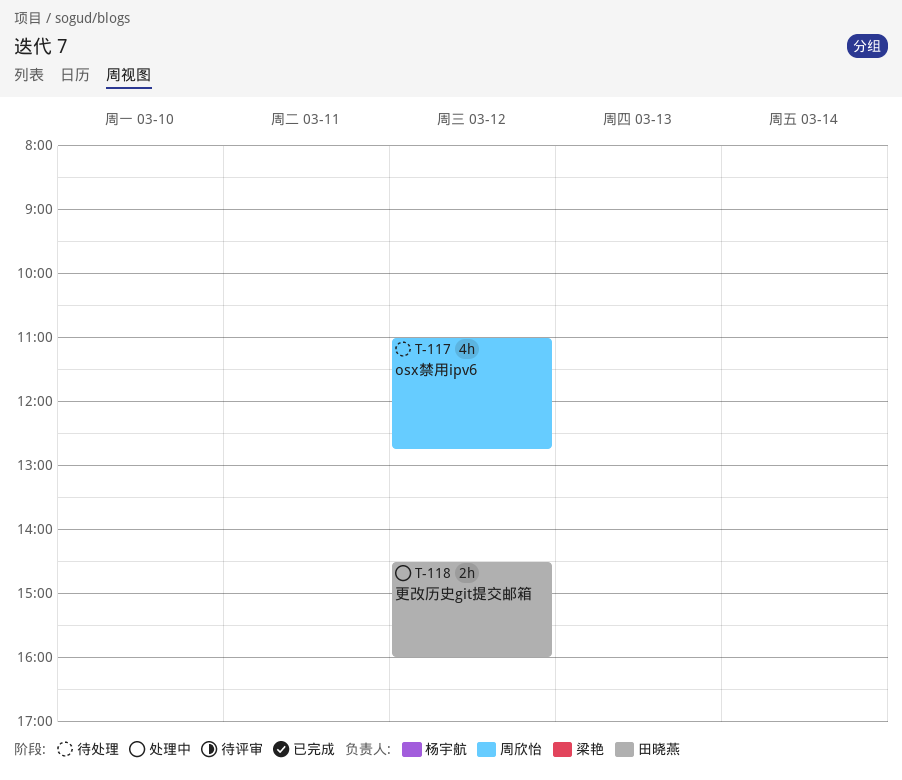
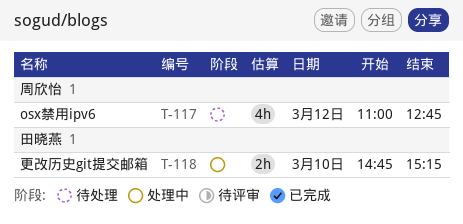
T-118, day: Mar 12 -> Mar 10
T-118, begins: 14:30 -> 14:45
T-118, ends: 16:00 -> 15:15

